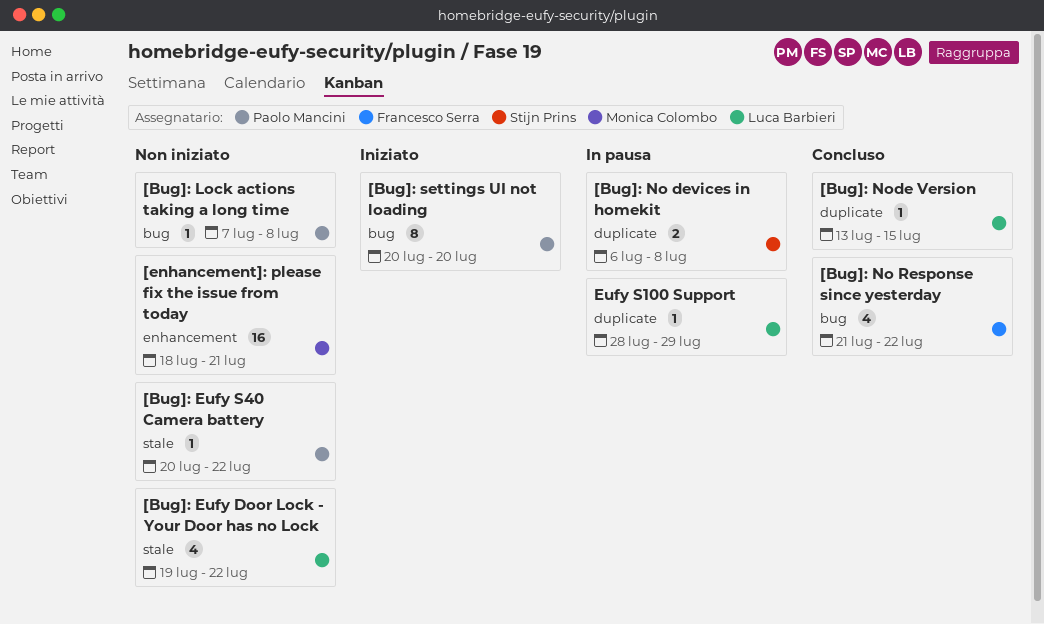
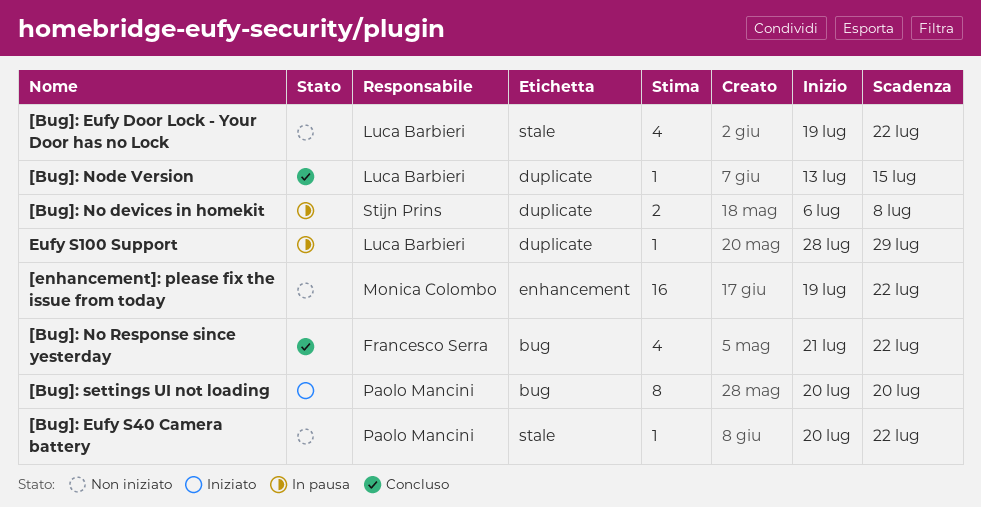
[Bug]: Lock actions taking a long time: present -> none
[enhancement]: please fix the issue from today, start: Jul 18 -> Jul 19
[enhancement]: please fix the issue from today, due: Jul 21 -> Jul 22

